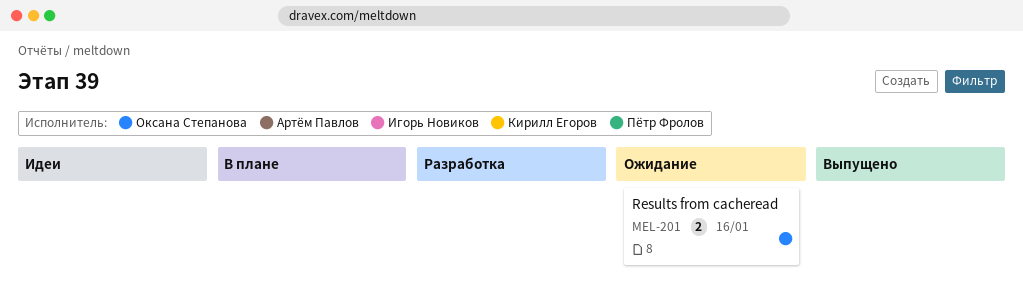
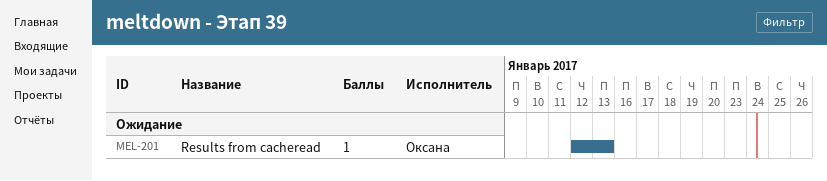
MEL-201, estimate: 2 -> 1
MEL-201, due: Jan 16 -> Jan 13

